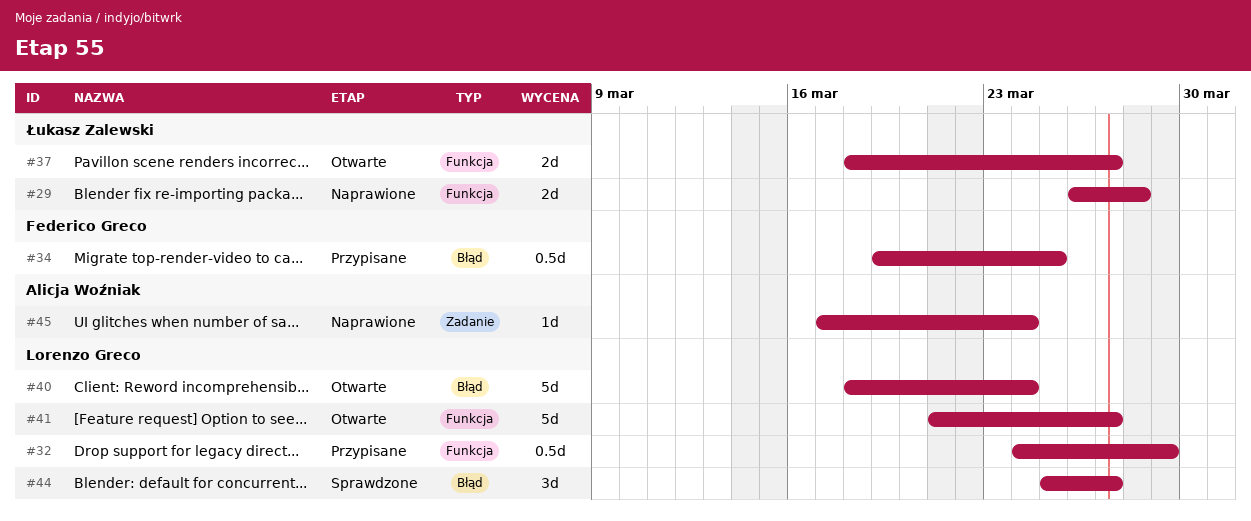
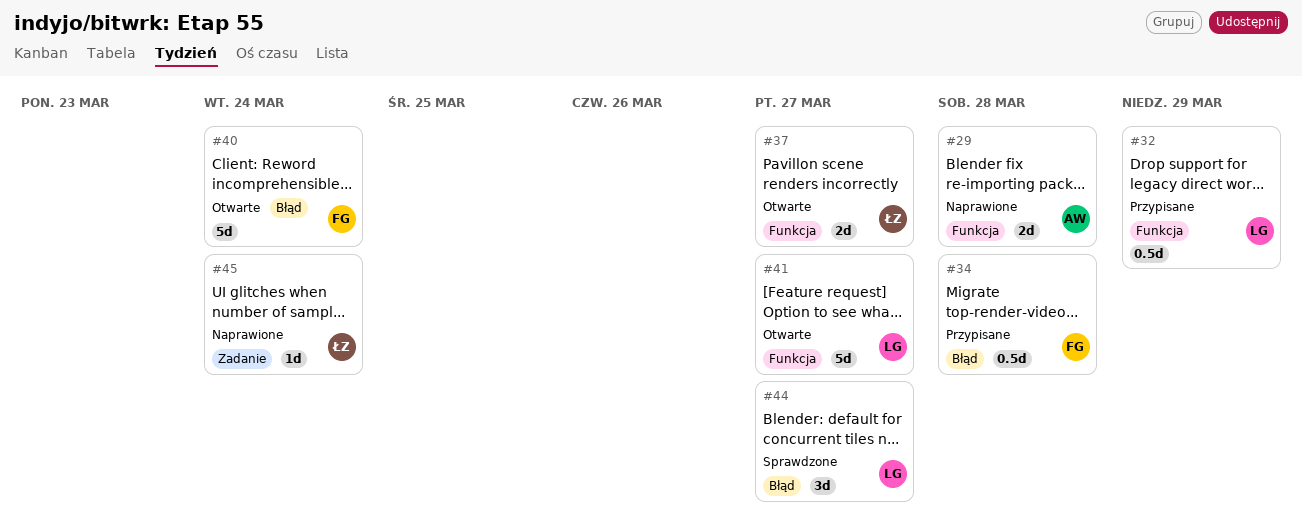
#29, owner: Łukasz Zalewski -> Alicja Woźniak
#34, due: Mar 25 -> Mar 28
#40, owner: Lorenzo Greco -> Federico Greco
#45, owner: Alicja Woźniak -> Łukasz Zalewski

